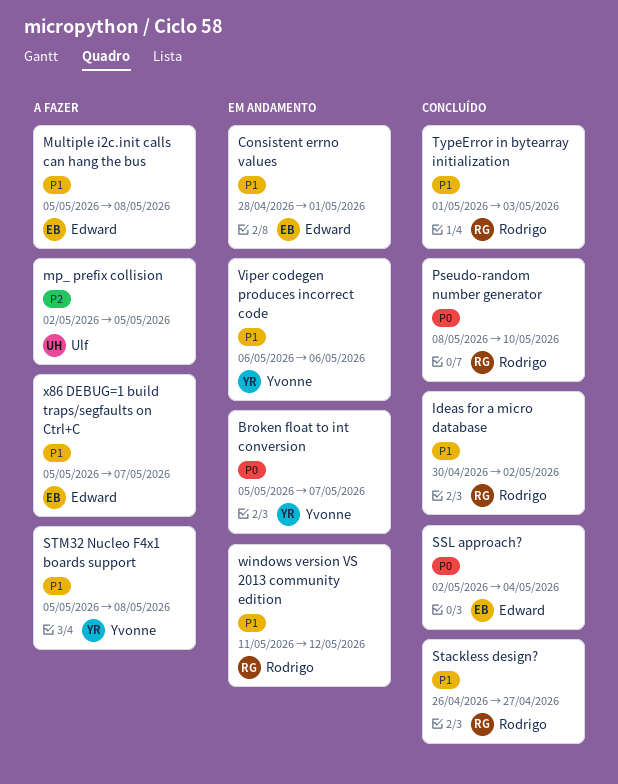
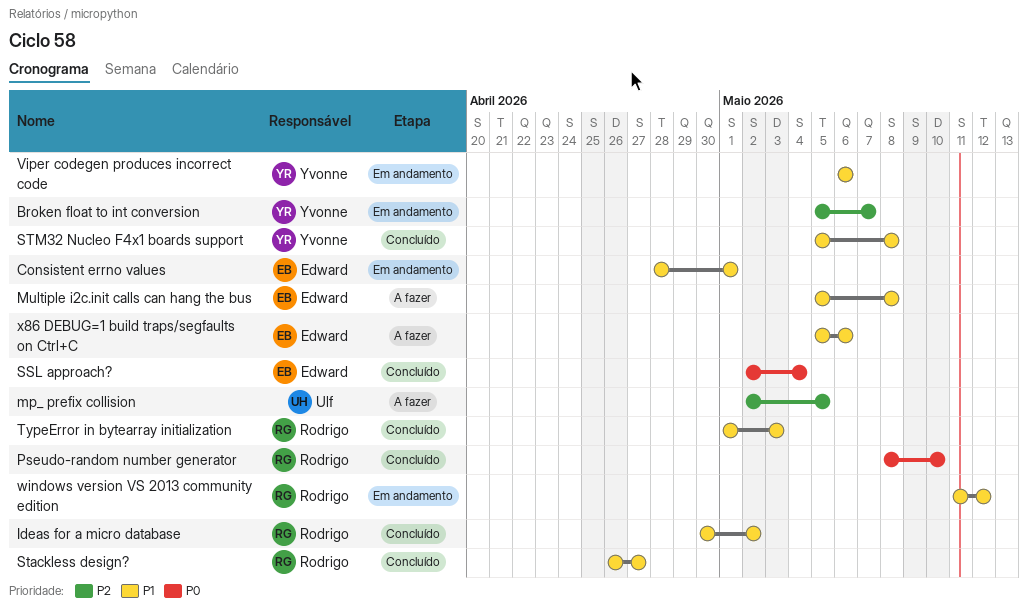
Broken float to int conversion, priority: P0 -> P2
STM32 Nucleo F4x1 boards support, status: A fazer -> Concluído
x86 DEBUG=1 build traps/segfaults on Ctrl+C, due: May 7 -> May 6

